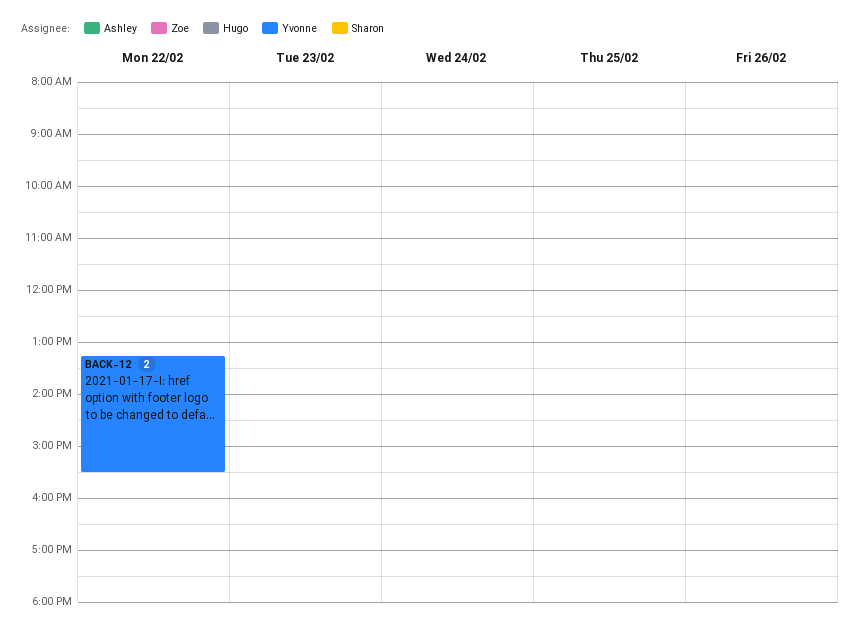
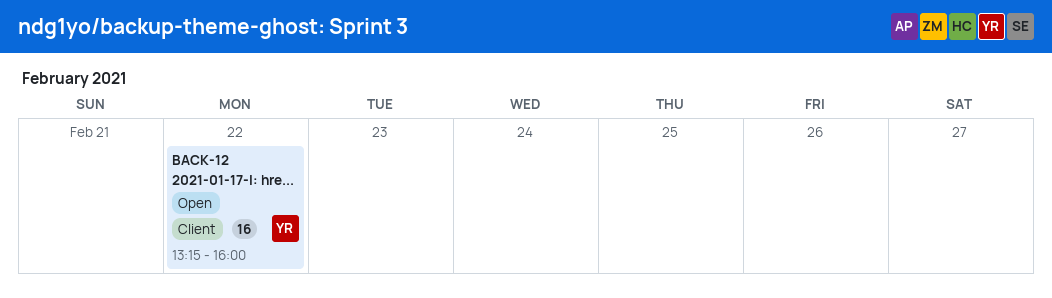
BACK-12, estimate: 2 -> 16
BACK-12, ends: 15:30 -> 16:00

